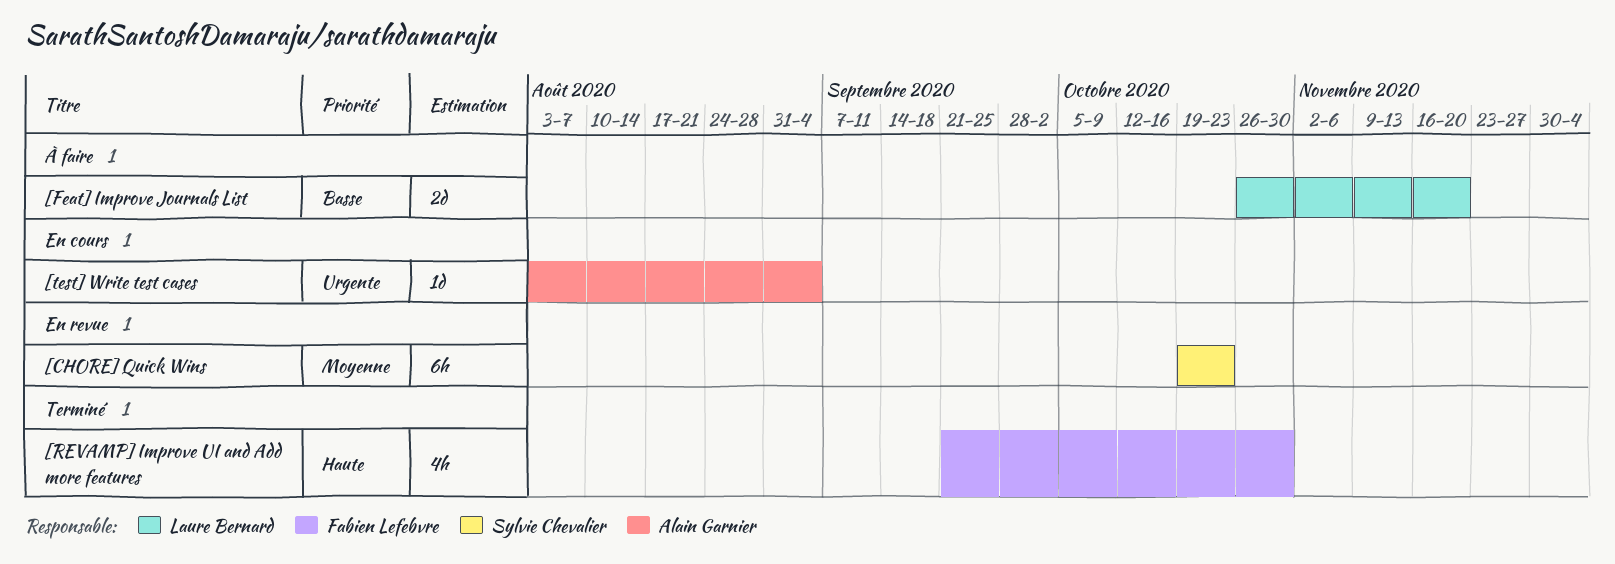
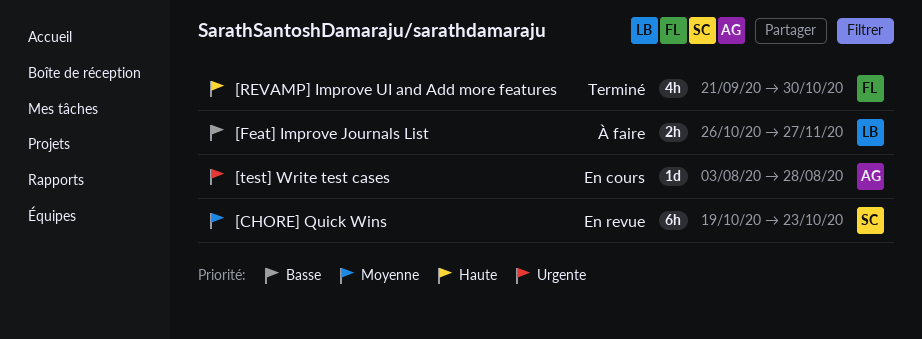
[Feat] Improve Journals List, estimate: 2d -> 2h
[Feat] Improve Journals List, due: Nov 20 -> Nov 27
[test] Write test cases, due: Sep 4 -> Aug 28

